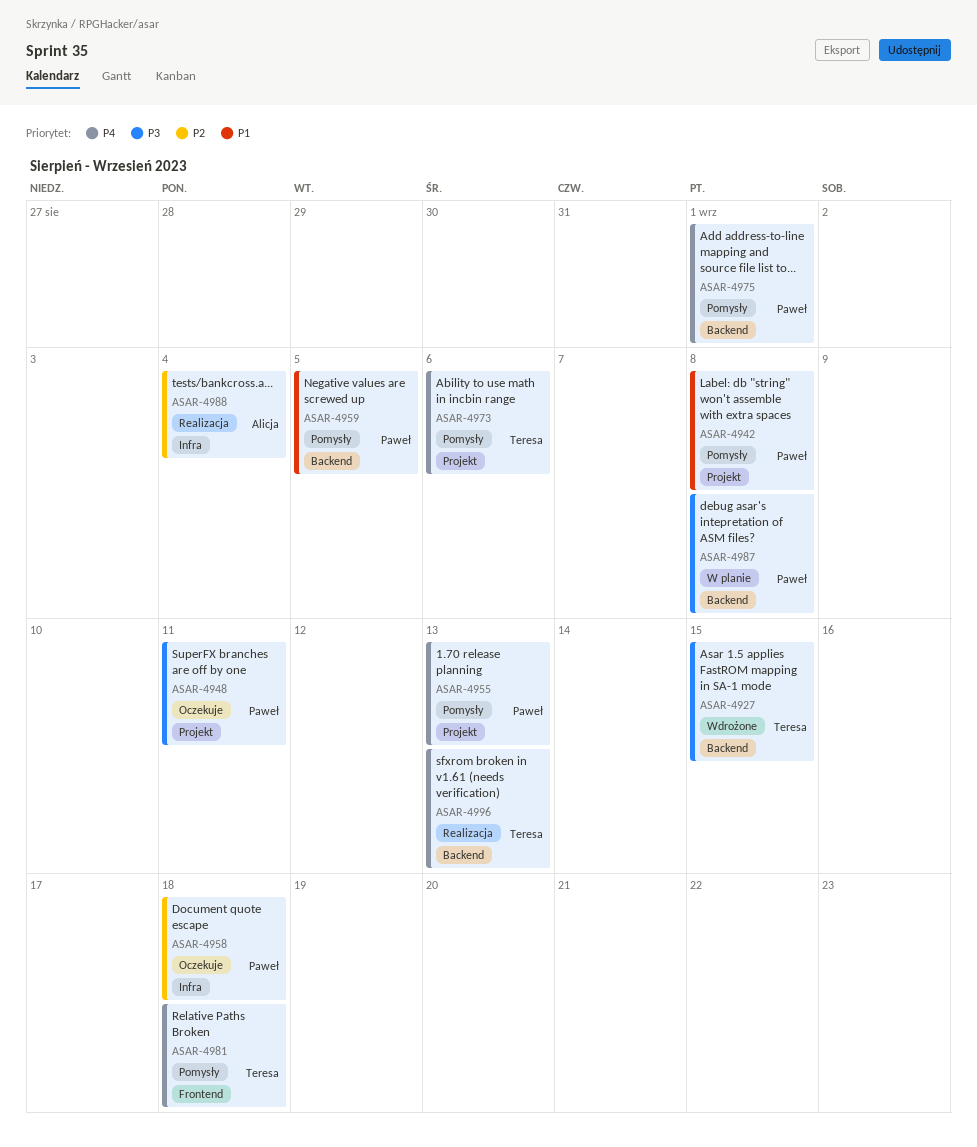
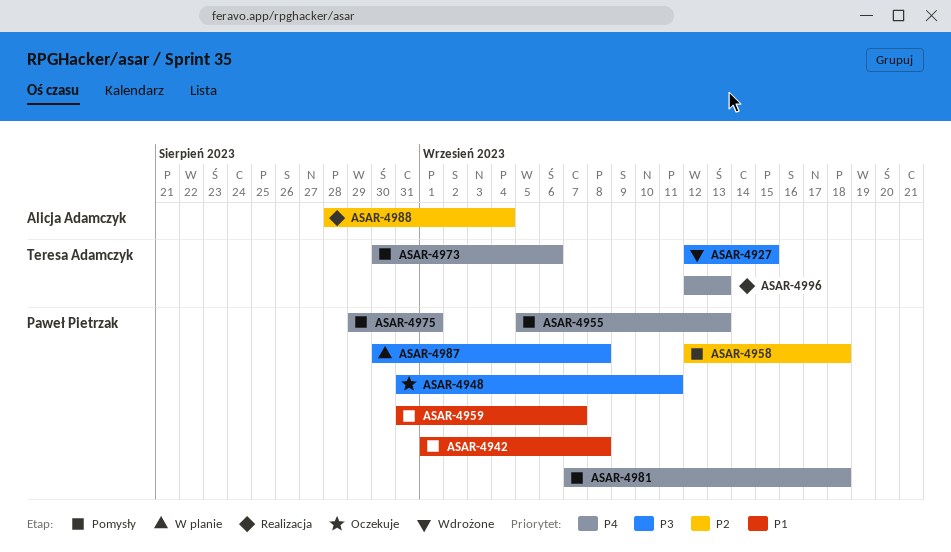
ASAR-4958, status: Oczekuje -> Pomysły
ASAR-4959, due: Sep 5 -> Sep 7
ASAR-4981, owner: Teresa Adamczyk -> Paweł Pietrzak

